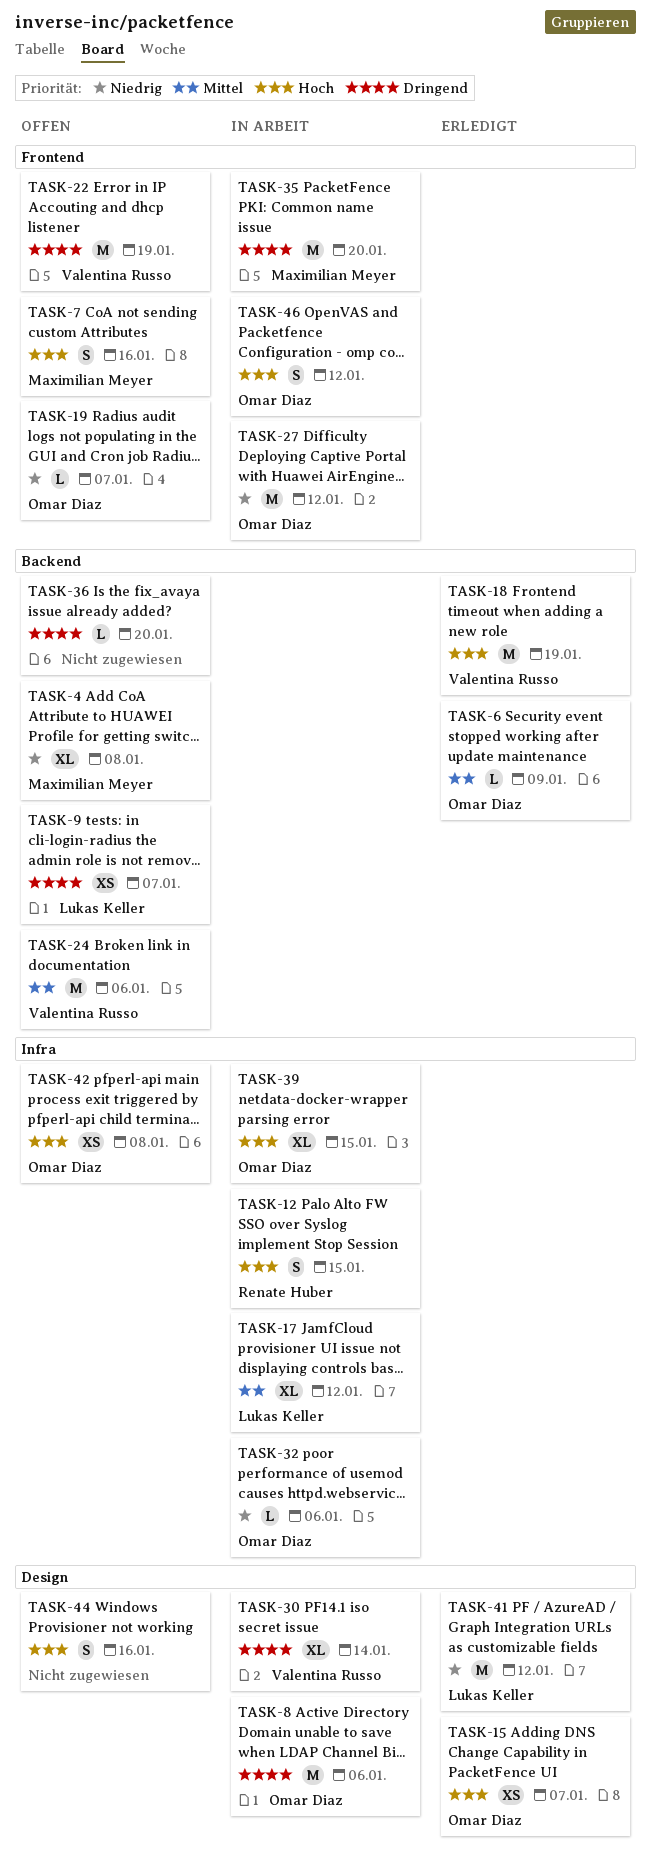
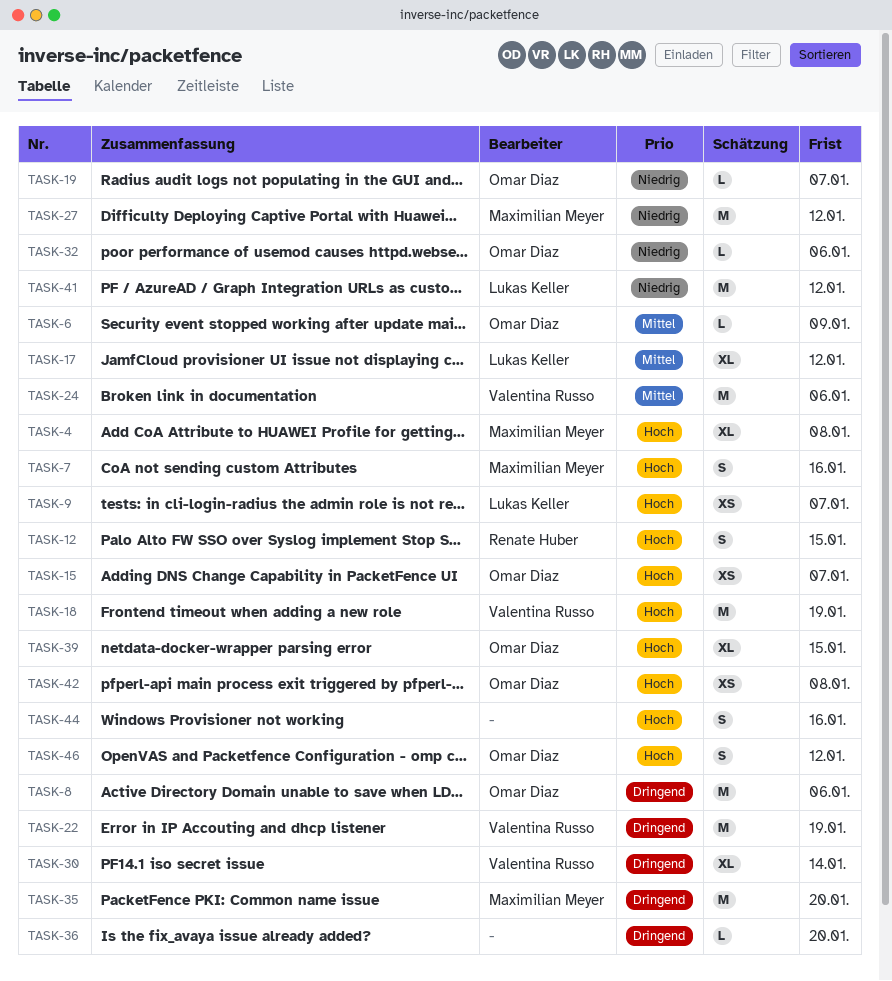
TASK-4, priority: Niedrig -> Hoch
TASK-9, priority: Dringend -> Hoch
TASK-27, owner: Omar Diaz -> Maximilian Meyer

